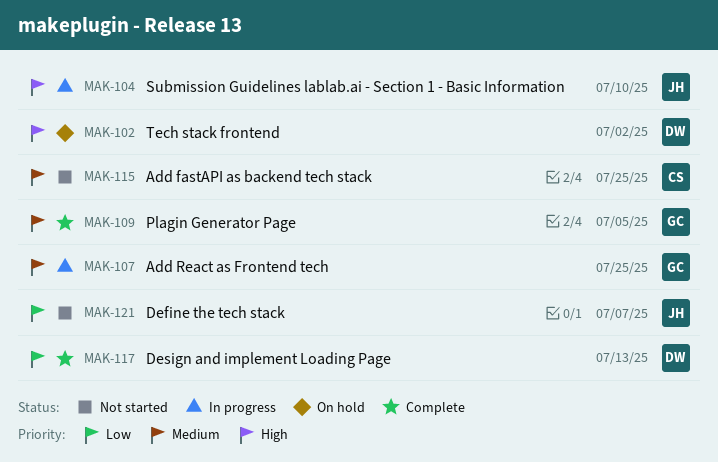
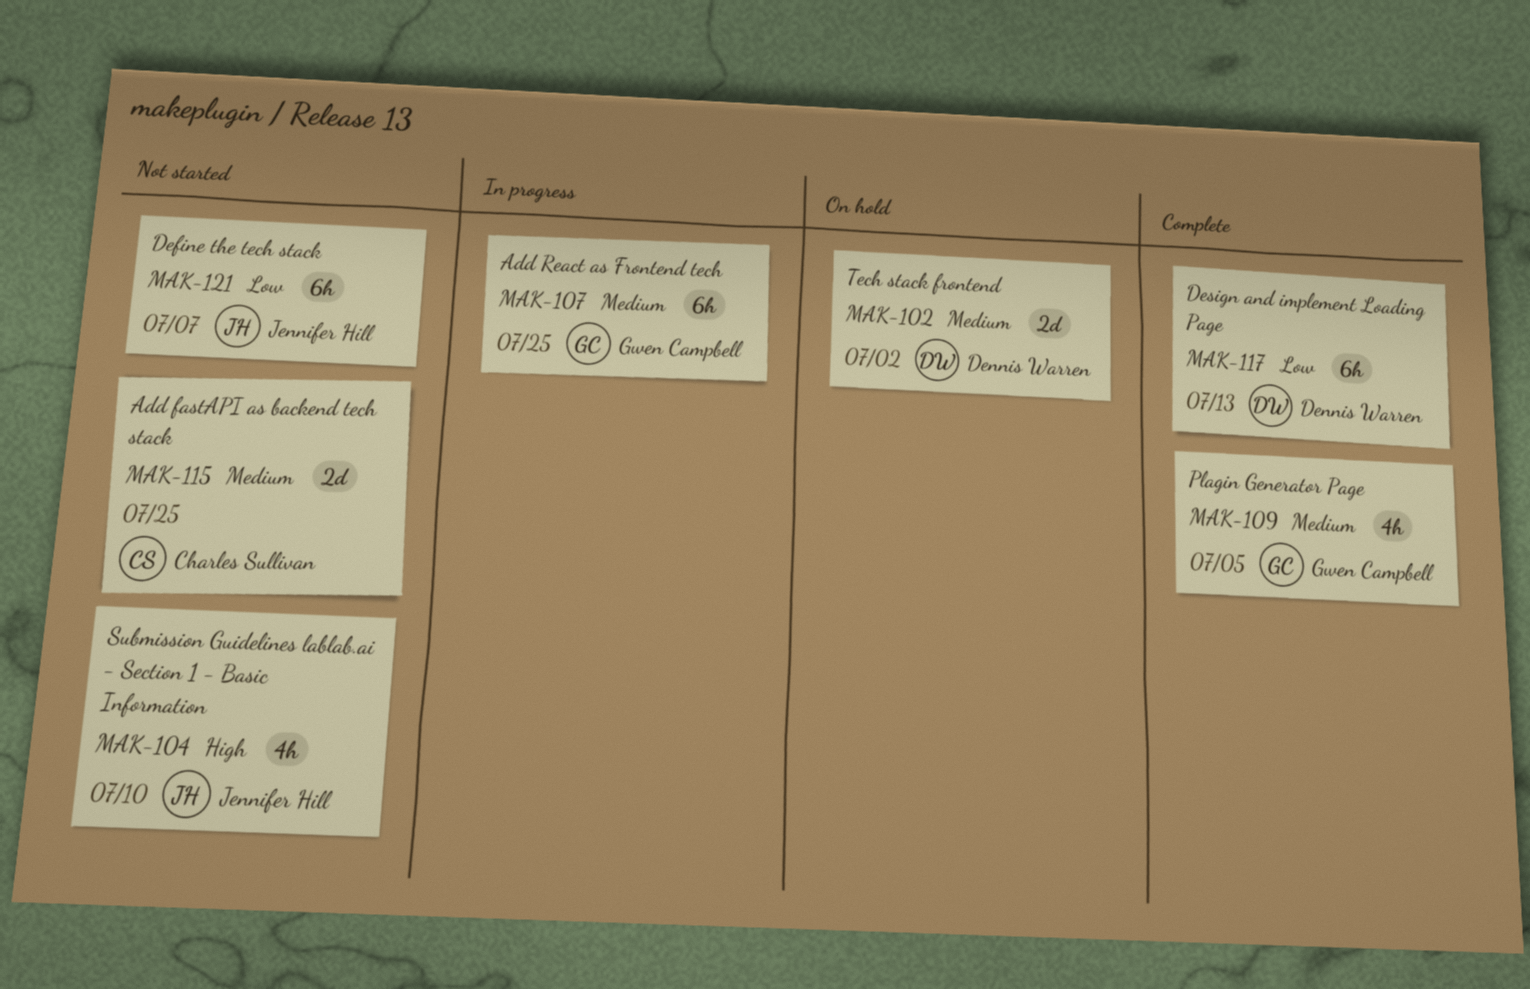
MAK-102, priority: High -> Medium
MAK-104, status: In progress -> Not started

